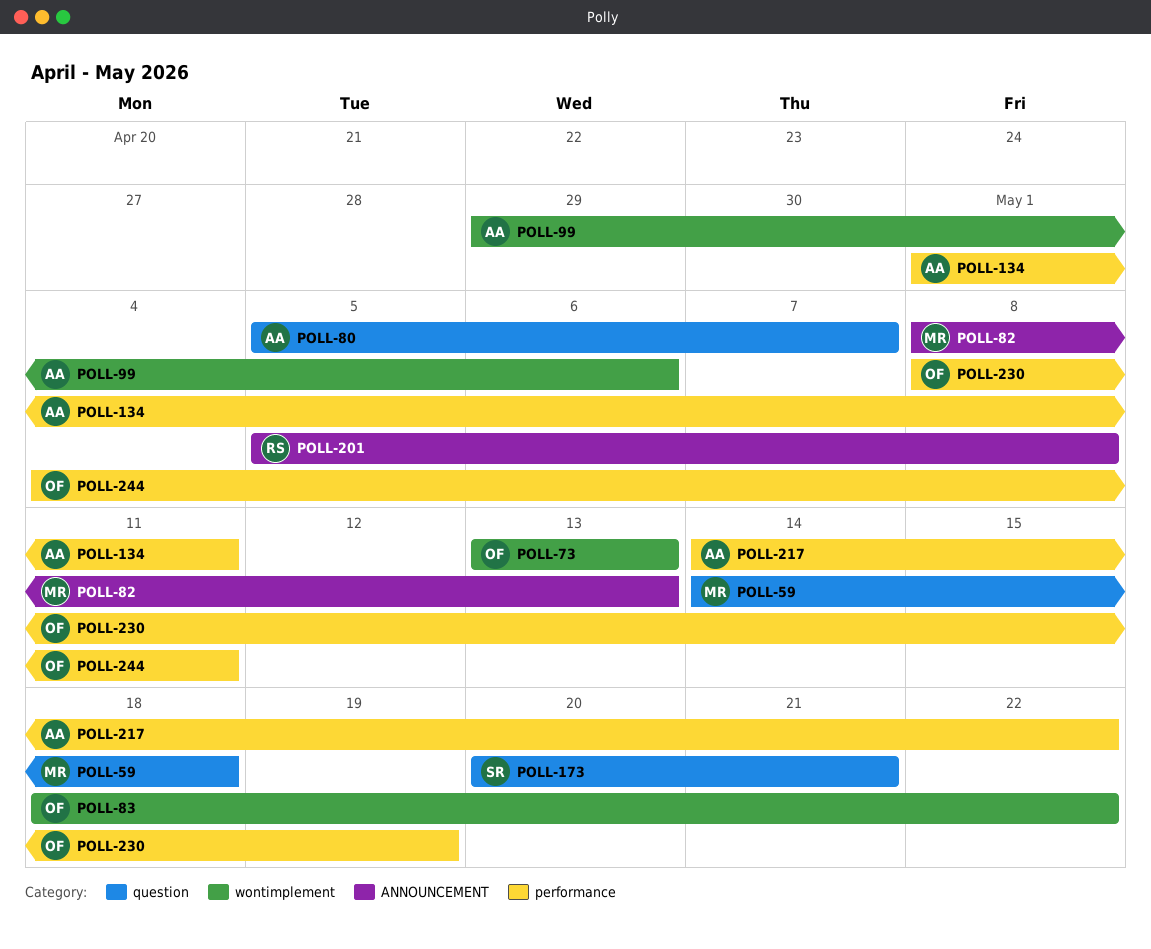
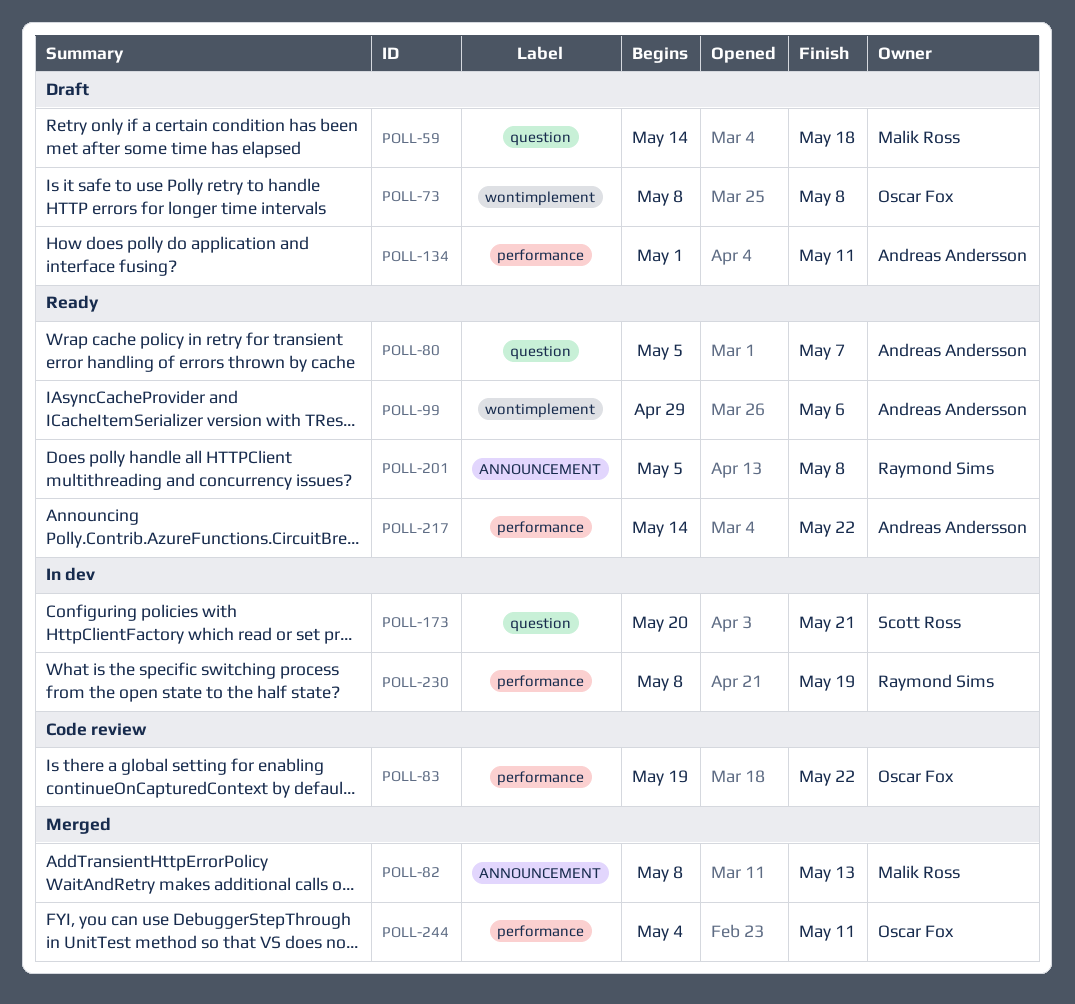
POLL-73, start: May 13 -> May 8
POLL-73, due: May 13 -> May 8
POLL-83, label: wontimplement -> performance
POLL-83, start: May 18 -> May 19
POLL-230, owner: Oscar Fox -> Raymond Sims

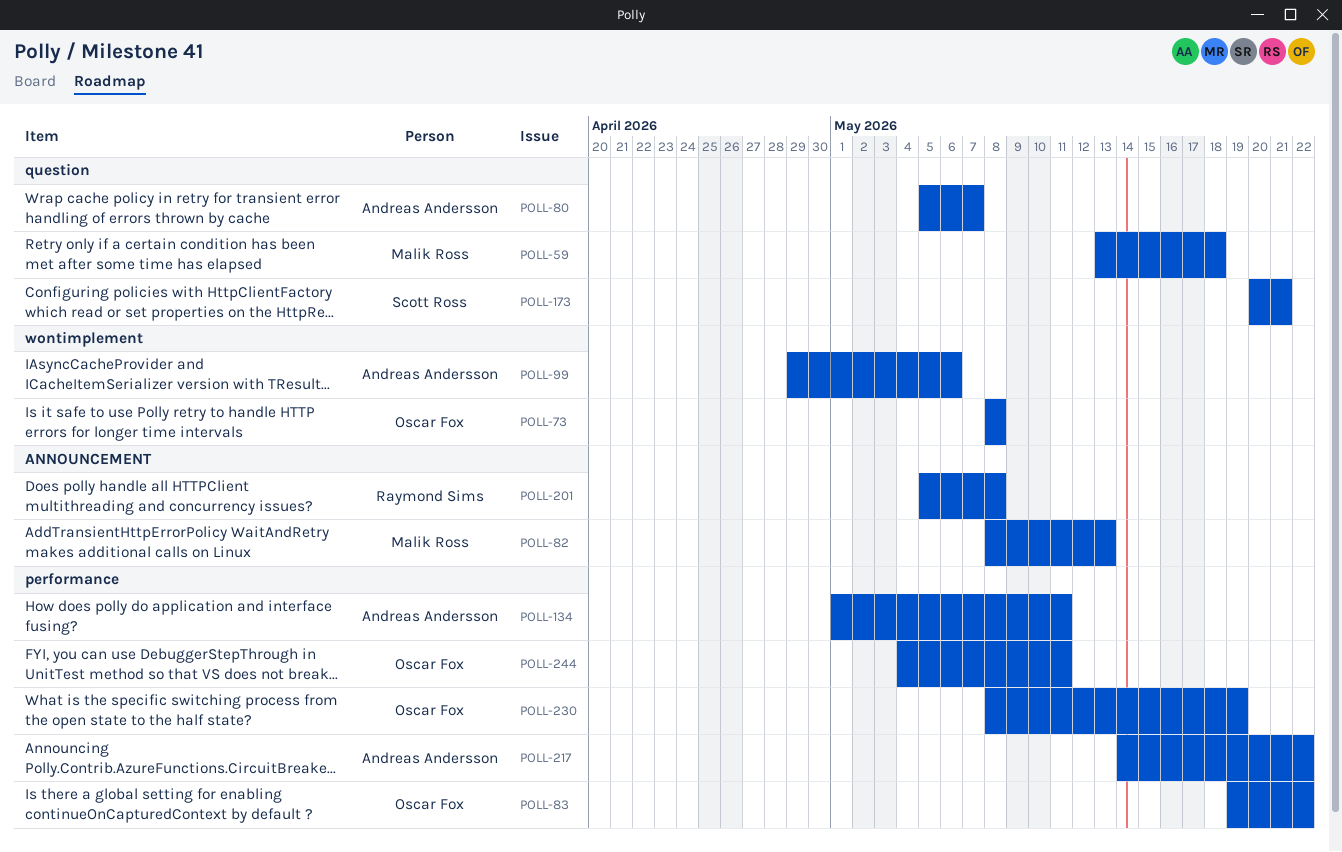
POLL-59, start: May 14 -> May 13
POLL-230, owner: Raymond Sims -> Oscar Fox

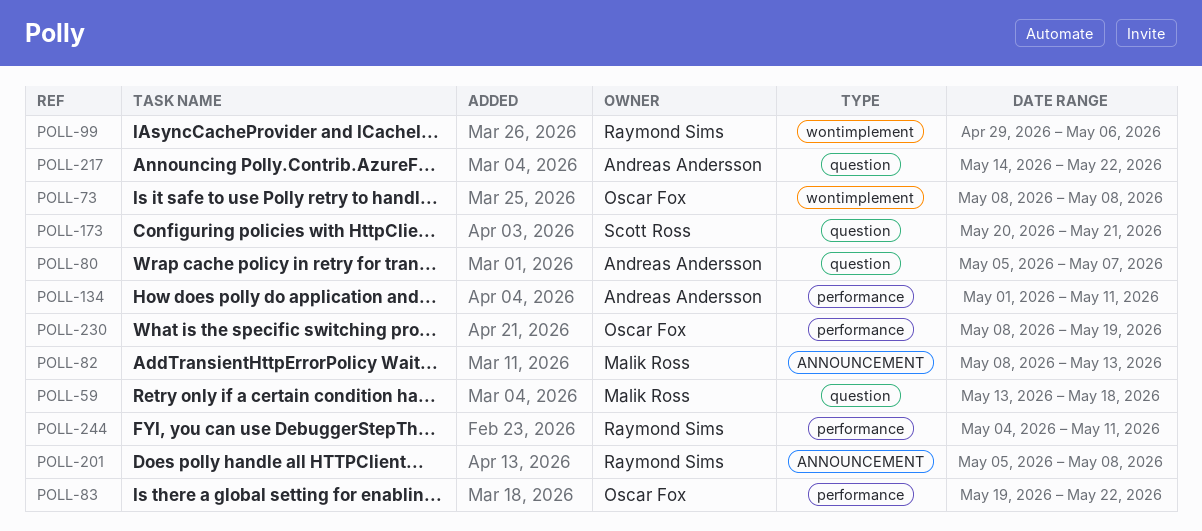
POLL-99, owner: Andreas Andersson -> Raymond Sims
POLL-217, label: performance -> question
POLL-244, owner: Oscar Fox -> Raymond Sims

